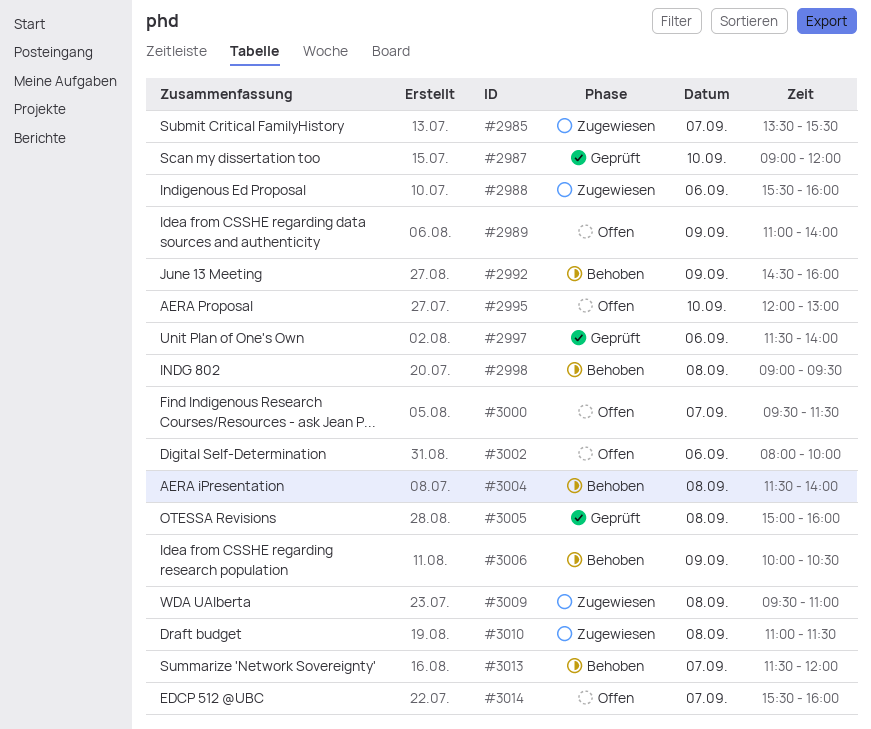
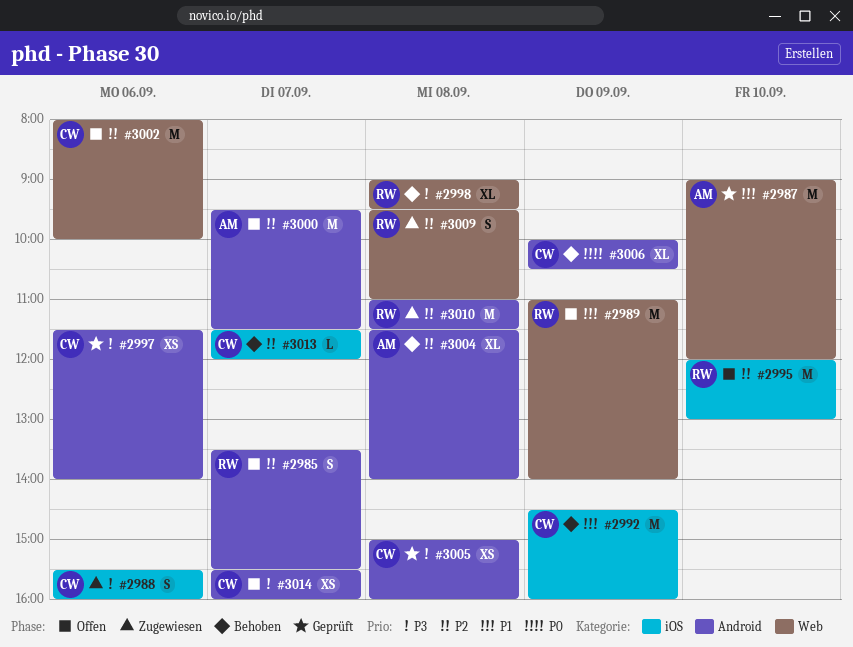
#2985, status: Zugewiesen -> Offen

